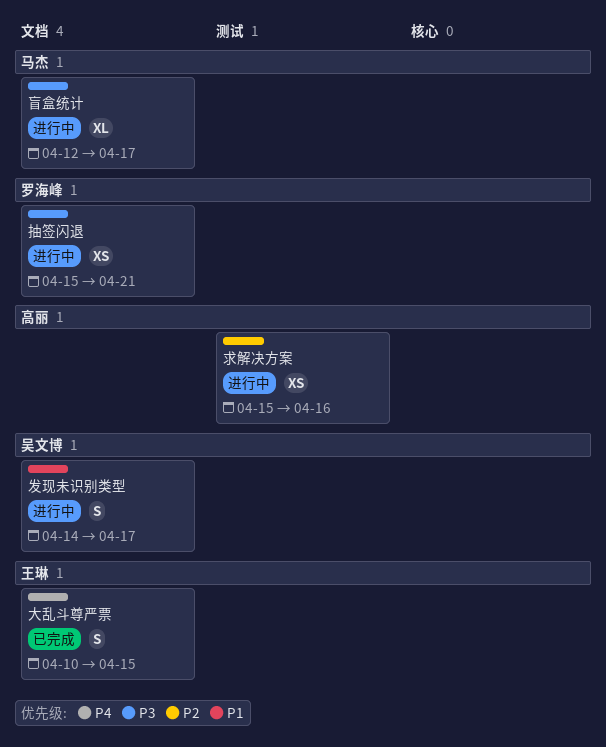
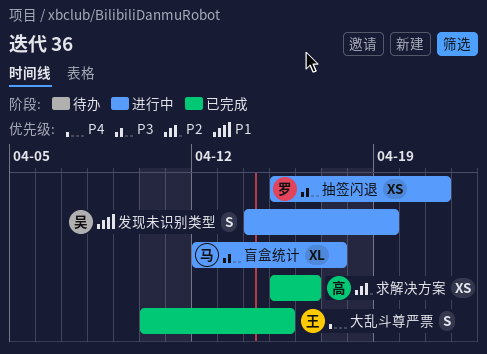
发现未识别类型, due: Apr 17 -> Apr 19
求解决方案, status: 进行中 -> 已完成

